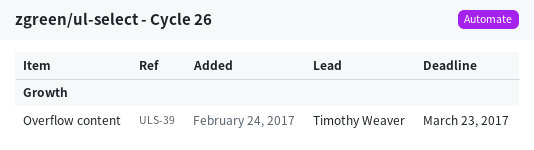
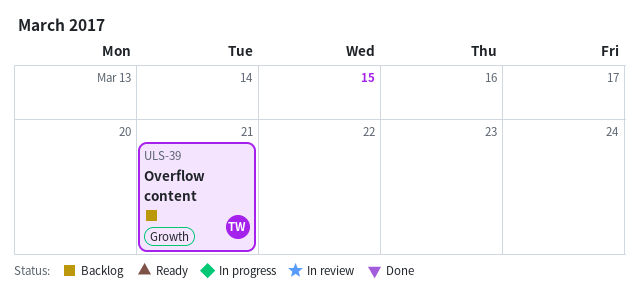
ULS-39, due: Mar 23 -> Mar 21

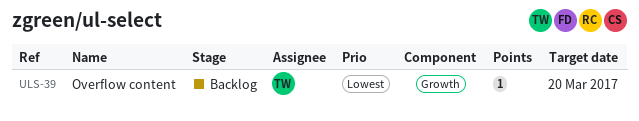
ULS-39, due: Mar 21 -> Mar 20

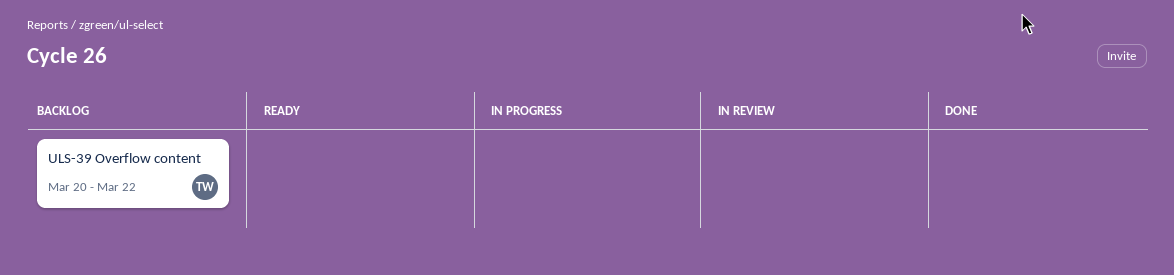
ULS-39, due: Mar 20 -> Mar 22

